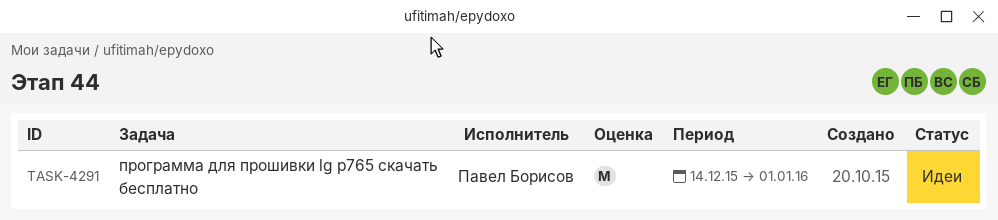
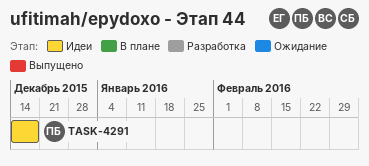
TASK-4291, due: Jan 1 -> Dec 18

